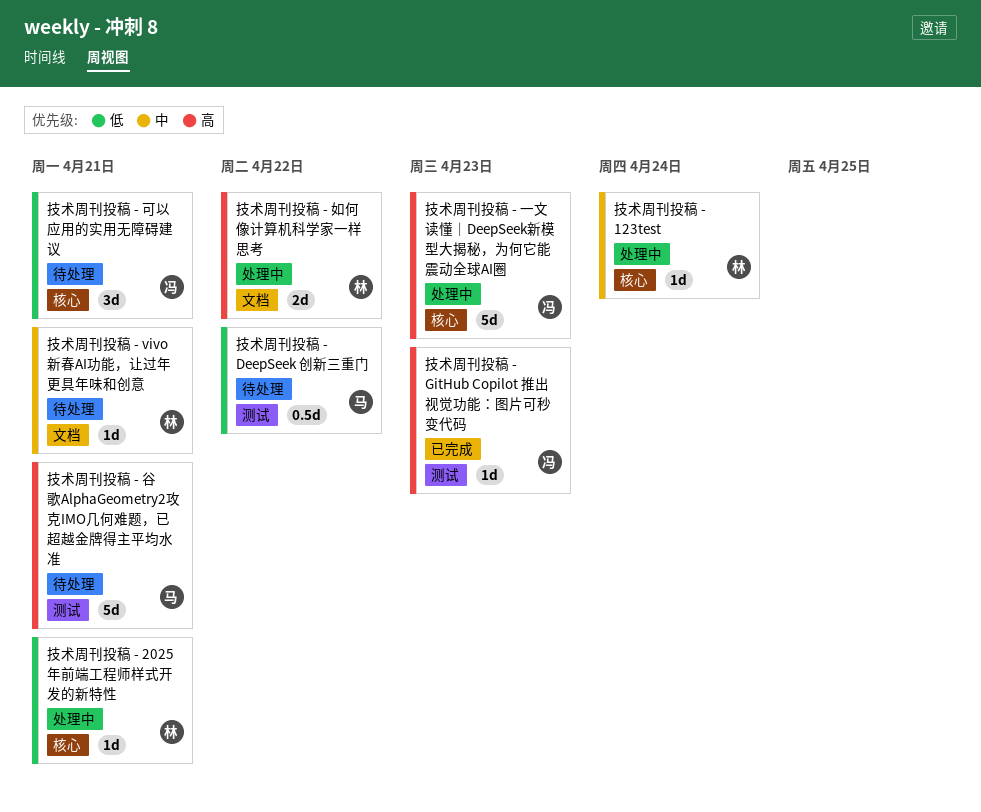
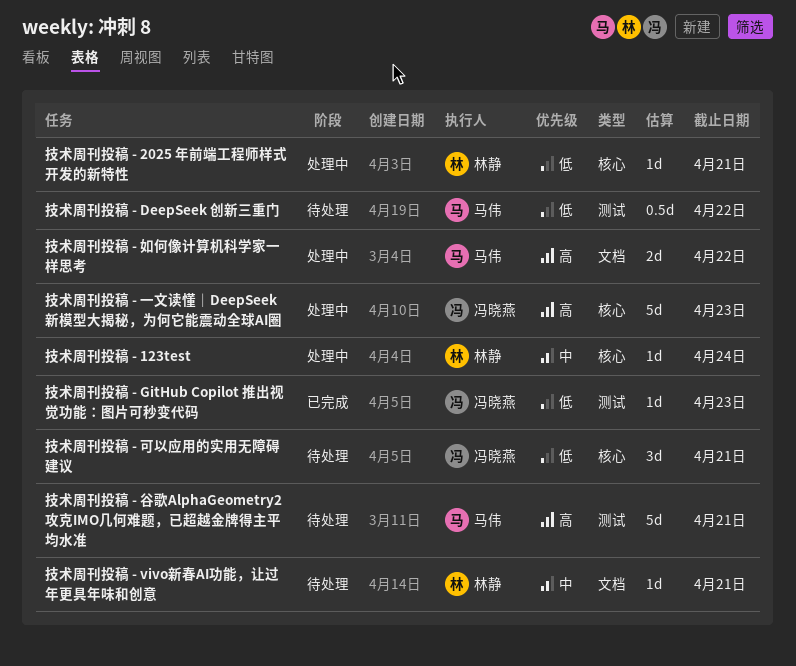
技术周刊投稿 - GitHub Copilot 推出视觉功能：图片可秒变代码, priority: 高 -> 低
技术周刊投稿 - 如何像计算机科学家一样思考, owner: 林静 -> 马伟

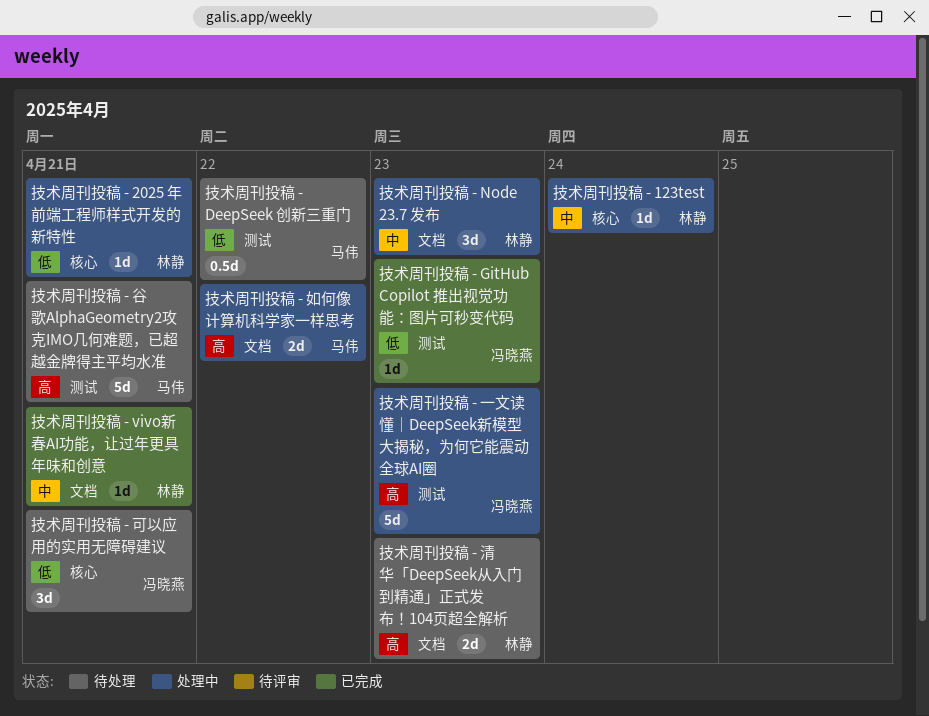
技术周刊投稿 - Node 23.7 发布: none -> present
技术周刊投稿 - vivo新春AI功能，让过年更具年味和创意, status: 待处理 -> 已完成
技术周刊投稿 - 一文读懂｜DeepSeek新模型大揭秘，为何它能震动全球AI圈, label: 核心 -> 测试
技术周刊投稿 - 清华「DeepSeek从入门到精通」正式发布！104页超全解析: none -> present

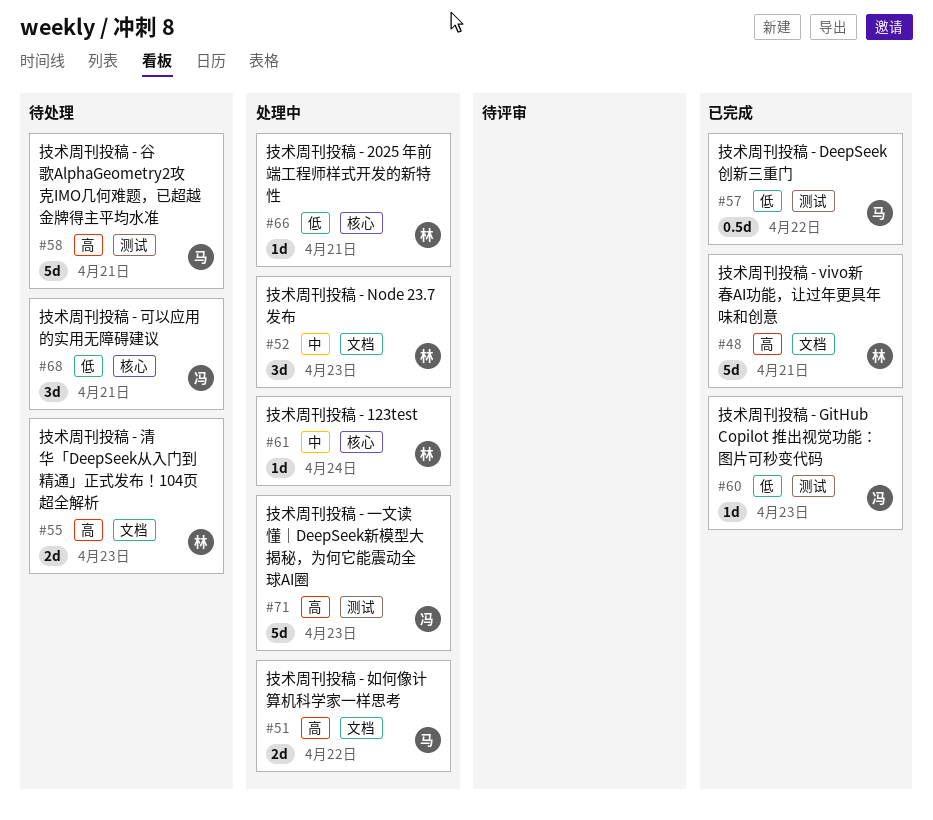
技术周刊投稿 - DeepSeek 创新三重门, status: 待处理 -> 已完成
技术周刊投稿 - vivo新春AI功能，让过年更具年味和创意, priority: 中 -> 高
技术周刊投稿 - vivo新春AI功能，让过年更具年味和创意, estimate: 1d -> 5d

